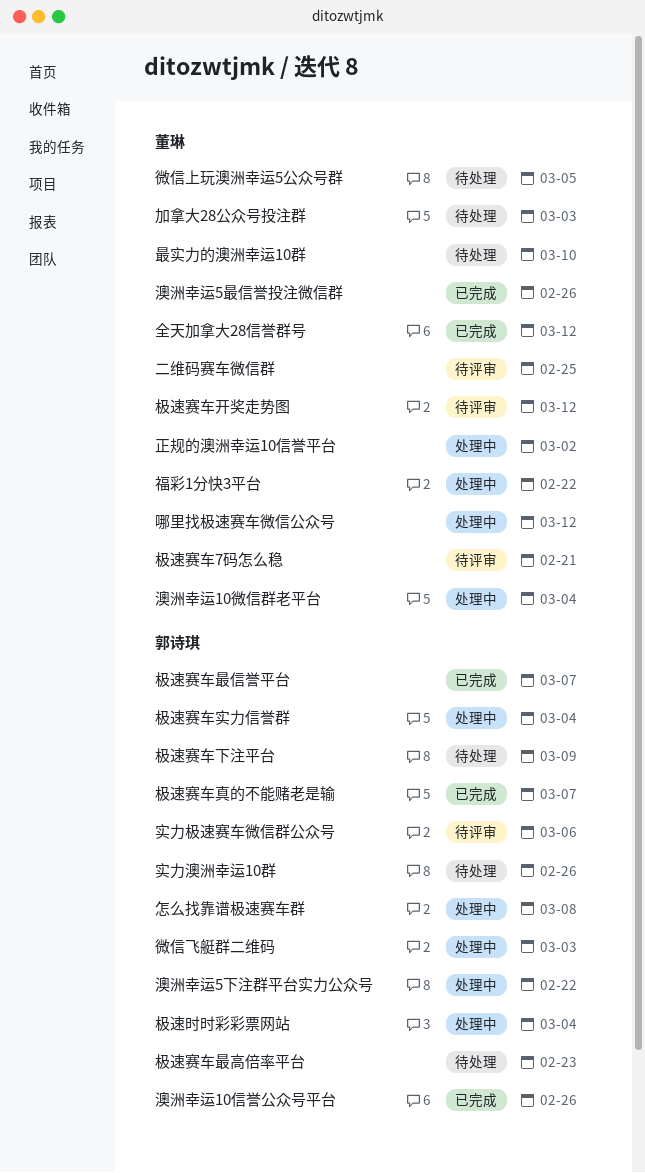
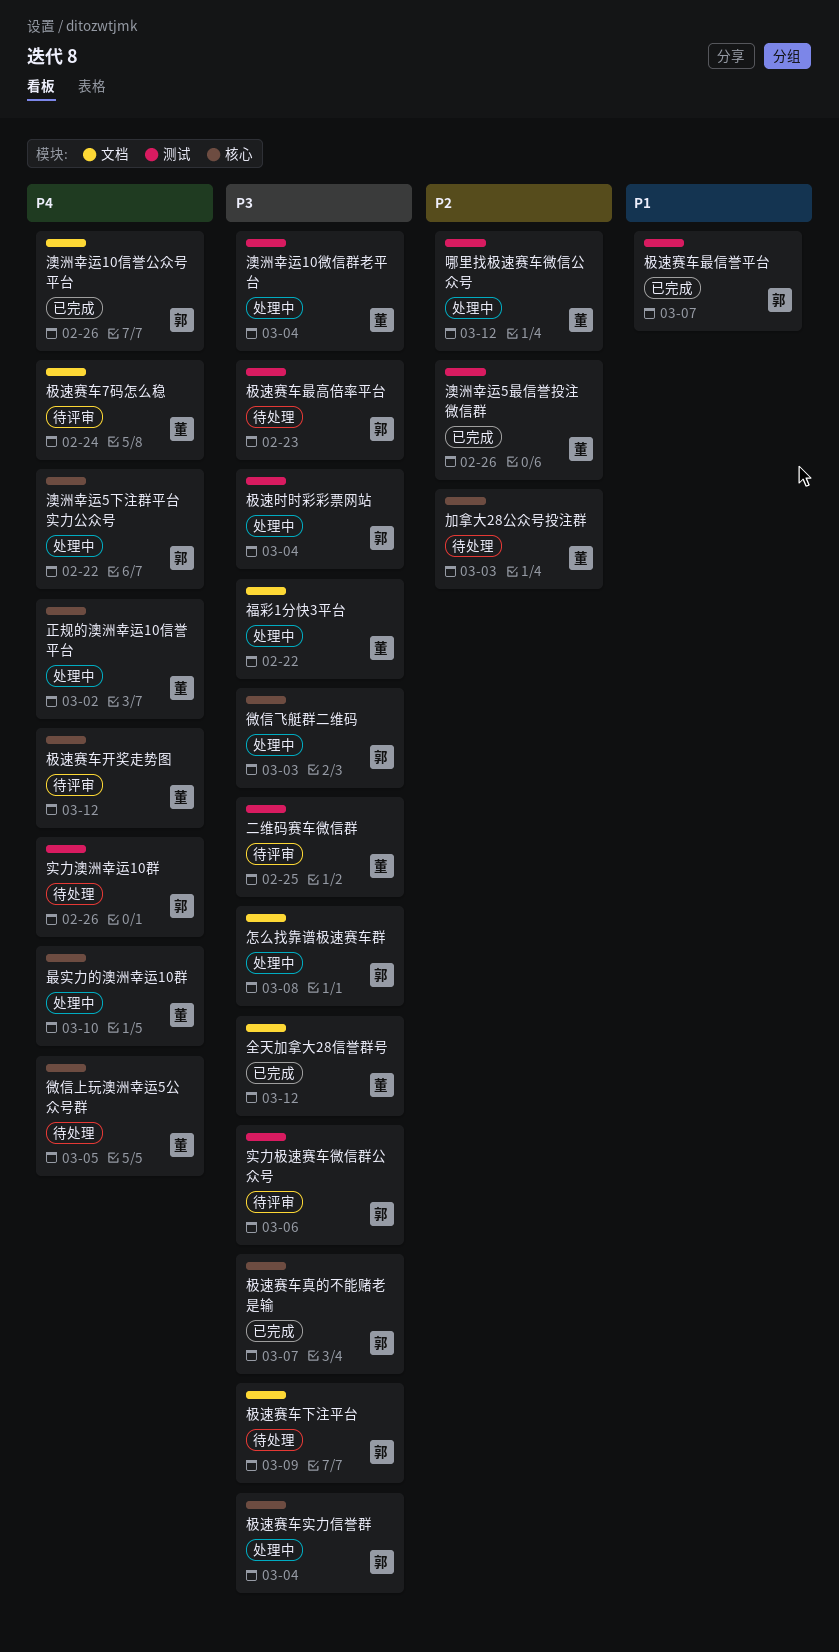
最实力的澳洲幸运10群, status: 待处理 -> 处理中
极速赛车7码怎么稳, due: Feb 21 -> Feb 24

